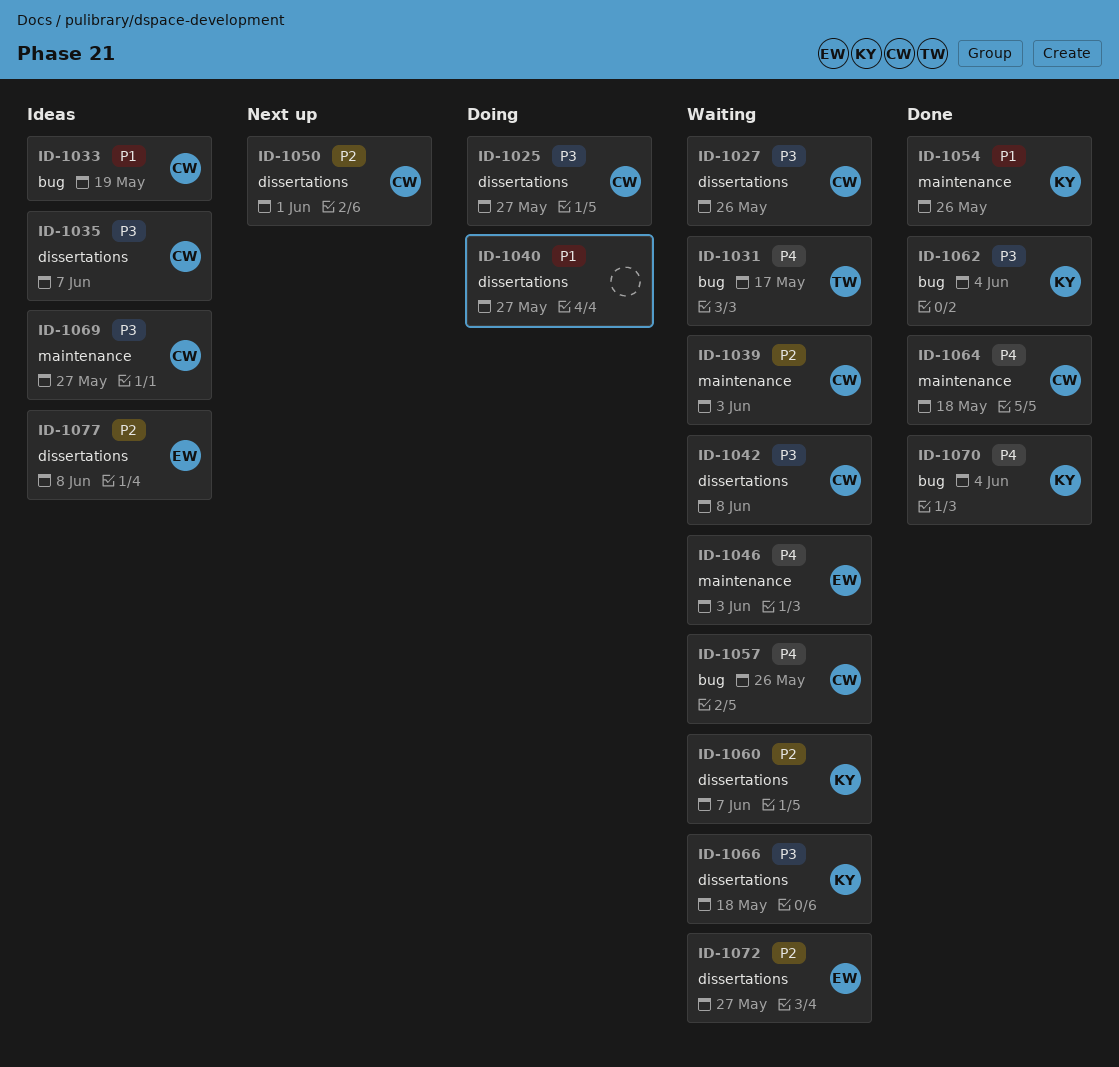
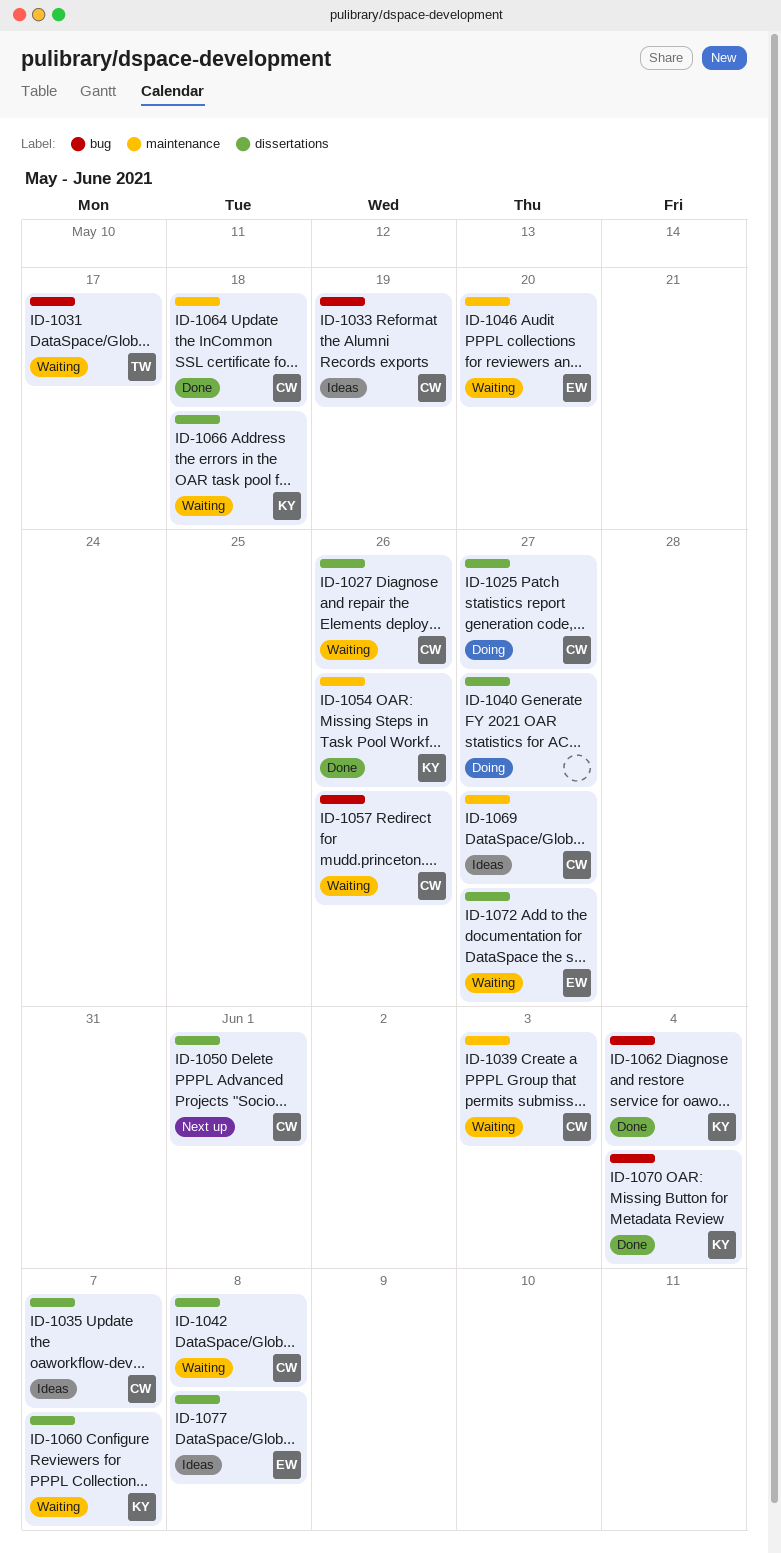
ID-1046, due: Jun 3 -> May 20

